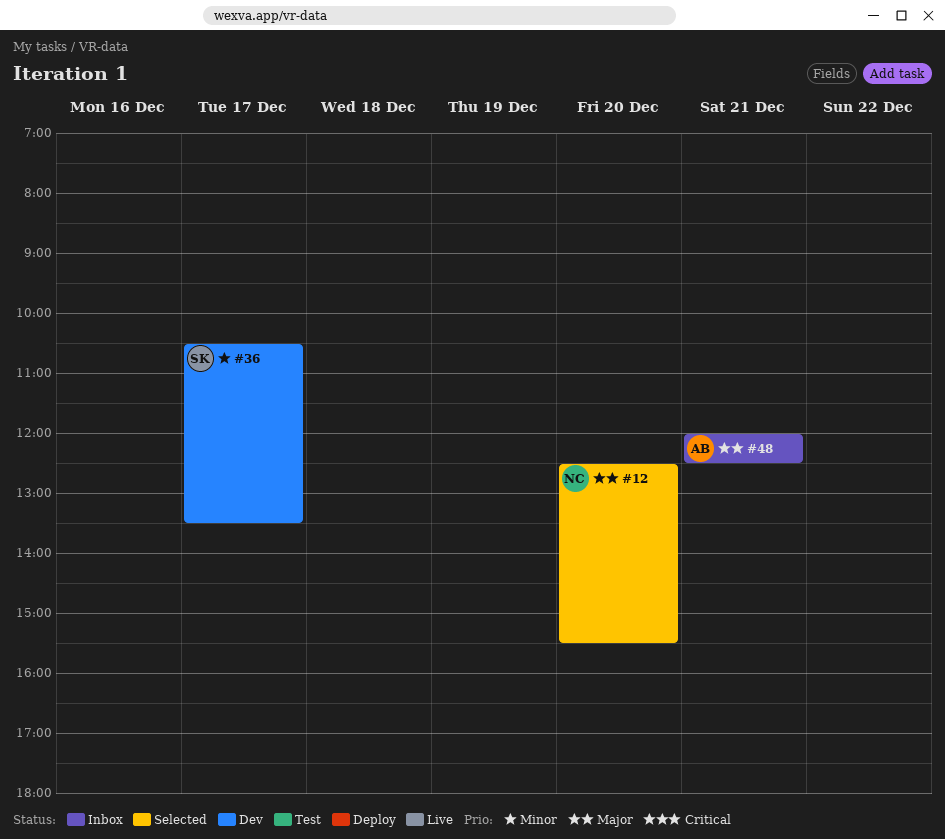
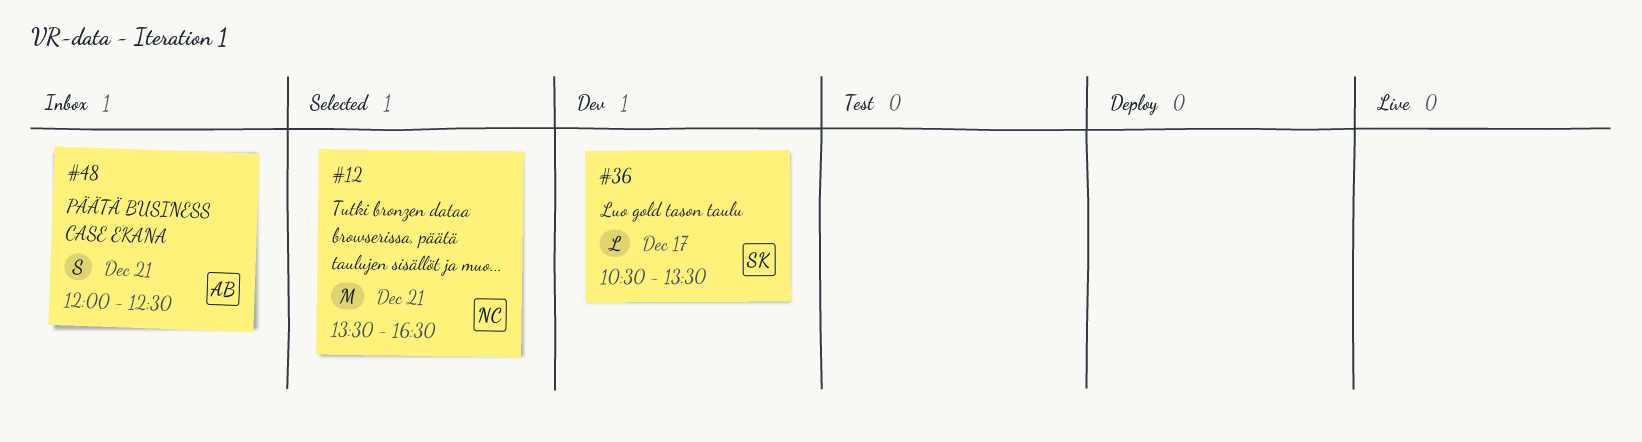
#12, day: Dec 20 -> Dec 21
#12, begins: 12:30 -> 13:30
#12, ends: 15:30 -> 16:30

